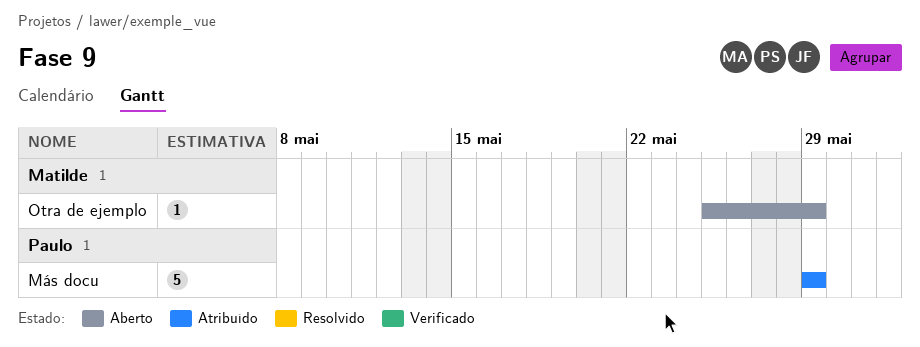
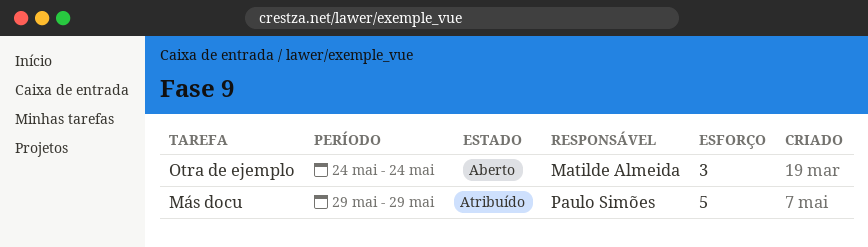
Otra de ejemplo, estimate: 1 -> 3
Otra de ejemplo, start: May 25 -> May 24
Otra de ejemplo, due: May 29 -> May 24

